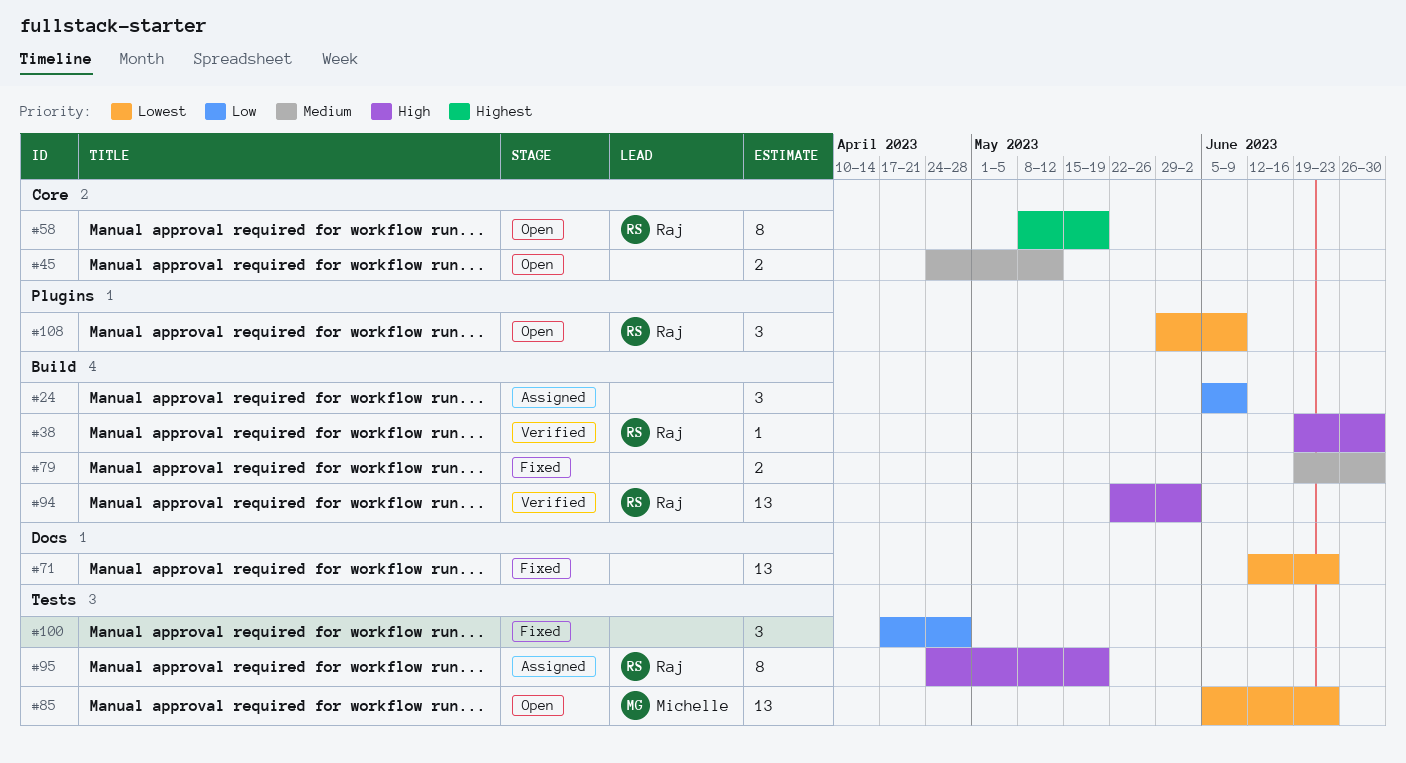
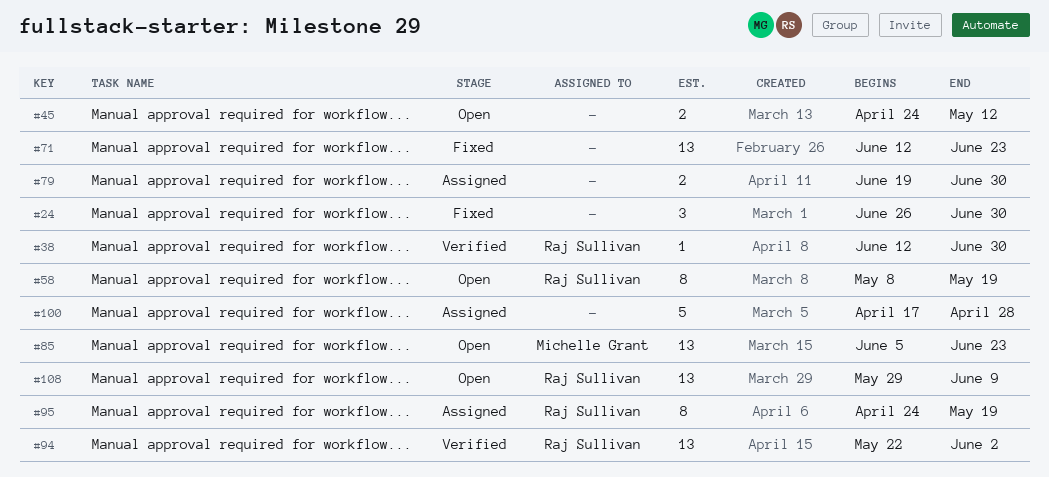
#24, status: Assigned -> Fixed
#24, start: Jun 5 -> Jun 26
#24, due: Jun 9 -> Jun 30
#38, start: Jun 19 -> Jun 12
#79, status: Fixed -> Assigned
#100, status: Fixed -> Assigned
#100, estimate: 3 -> 5
#108, estimate: 3 -> 13

